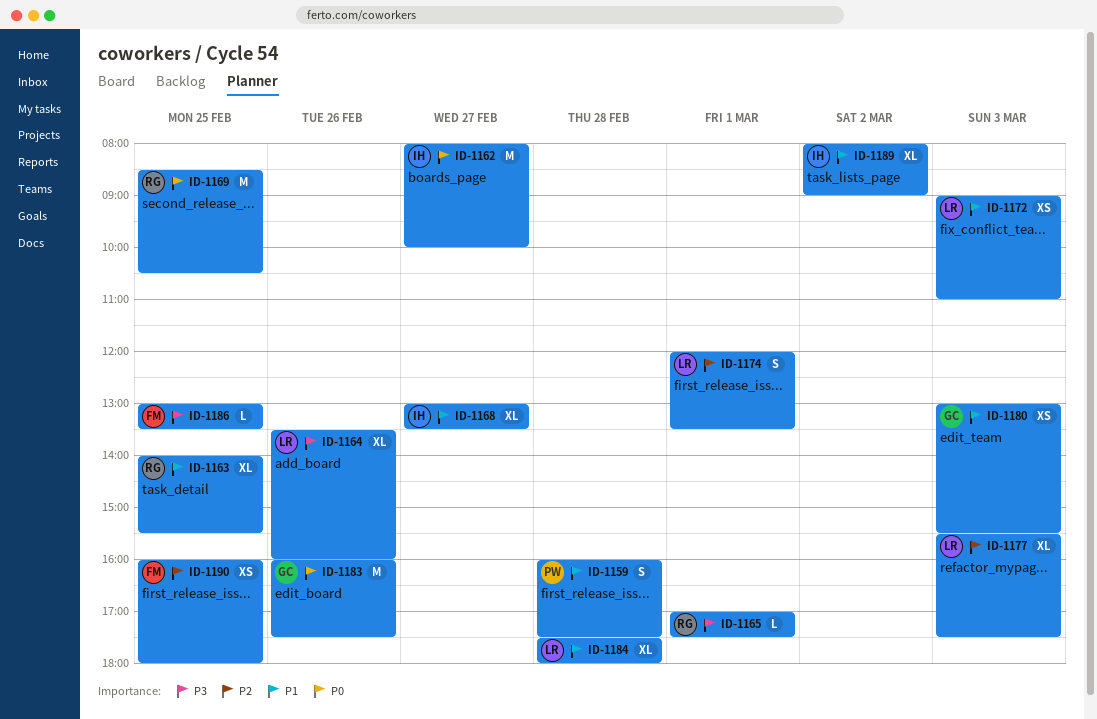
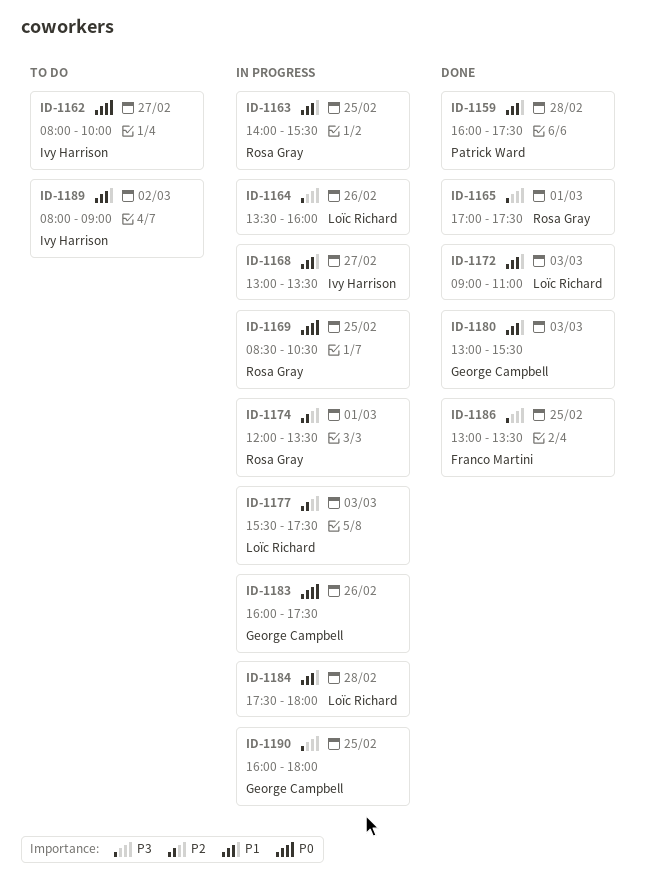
ID-1174, owner: Loïc Richard -> Rosa Gray
ID-1190, owner: Franco Martini -> George Campbell
ID-1190, priority: P2 -> P3

